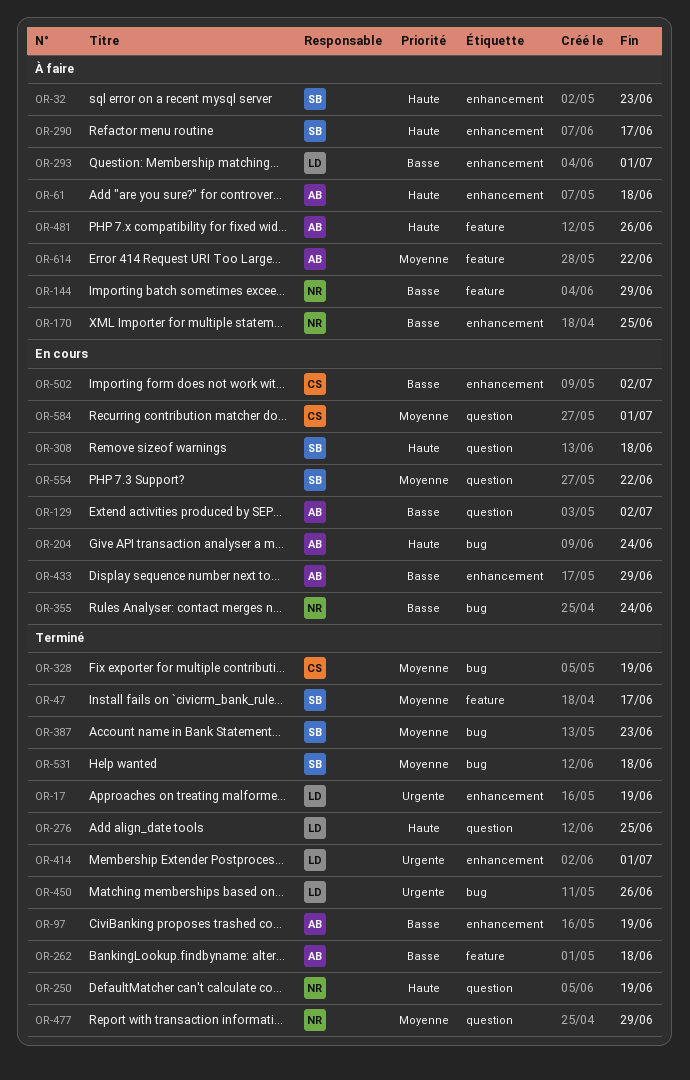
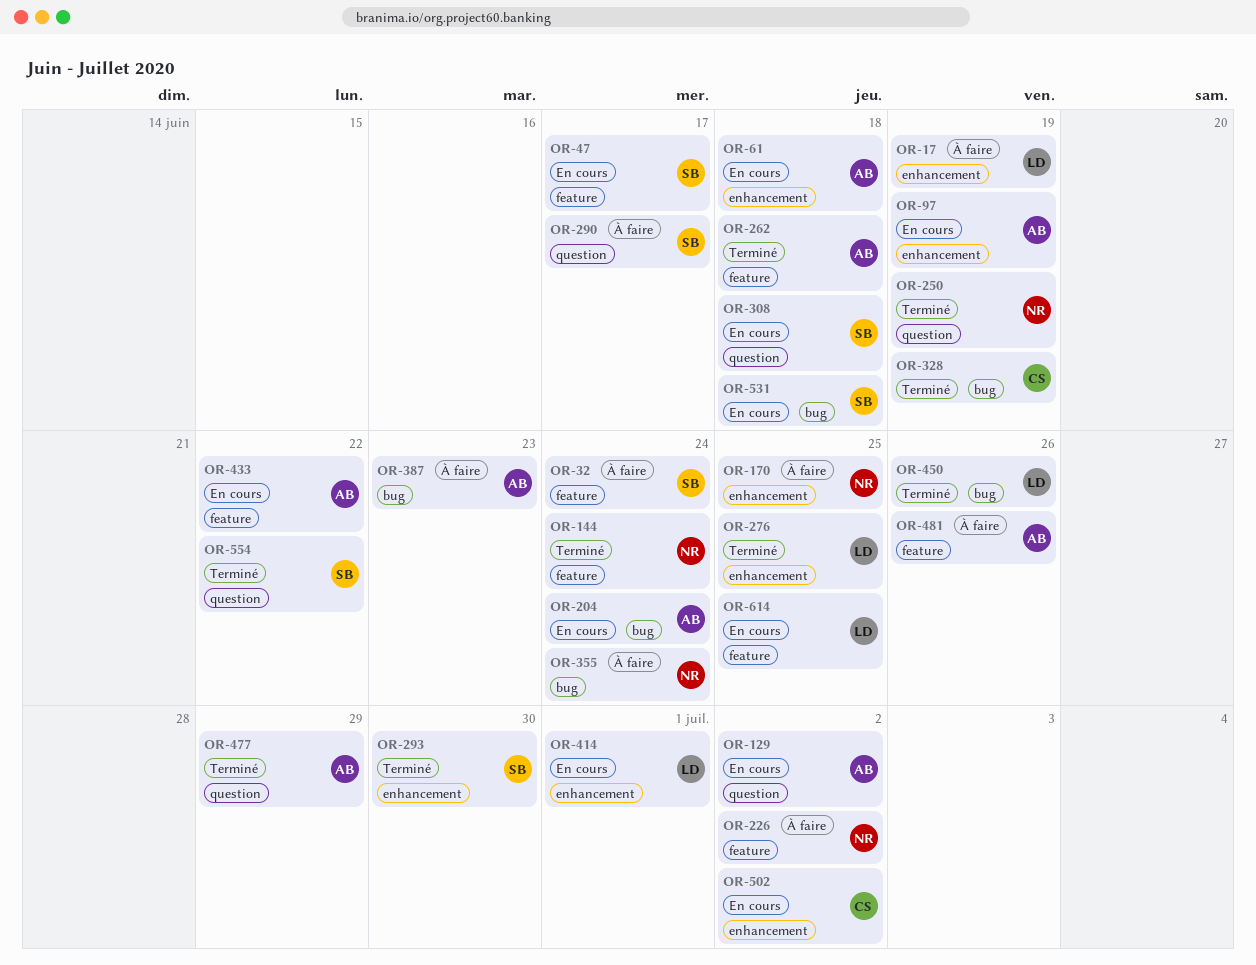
OR-17, status: Terminé -> À faire
OR-32, label: enhancement -> feature
OR-32, due: Jun 23 -> Jun 24
OR-47, status: Terminé -> En cours
OR-61, status: À faire -> En cours
OR-97, status: Terminé -> En cours
OR-144, status: À faire -> Terminé
OR-144, due: Jun 29 -> Jun 24
OR-226: none -> present
OR-276, label: question -> enhancement
OR-290, label: enhancement -> question
OR-293, status: À faire -> Terminé
OR-293, owner: LD -> SB
OR-293, due: Jul 1 -> Jun 30
OR-355, status: En cours -> À faire
OR-387, status: Terminé -> À faire
OR-387, owner: SB -> AB
OR-414, status: Terminé -> En cours
OR-433, label: enhancement -> feature
OR-433, due: Jun 29 -> Jun 22
OR-477, owner: NR -> AB
OR-531, status: Terminé -> En cours
OR-554, status: En cours -> Terminé
OR-584: present -> none
OR-614, status: À faire -> En cours
OR-614, owner: AB -> LD
OR-614, due: Jun 22 -> Jun 25

